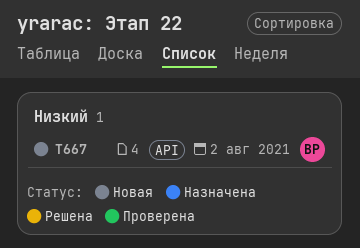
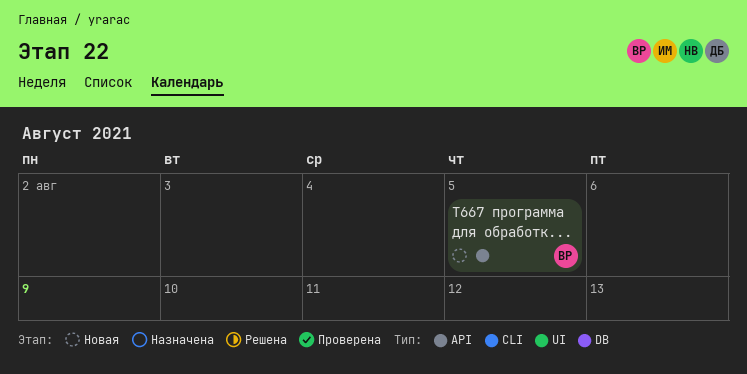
T667, due: Aug 2 -> Aug 5

